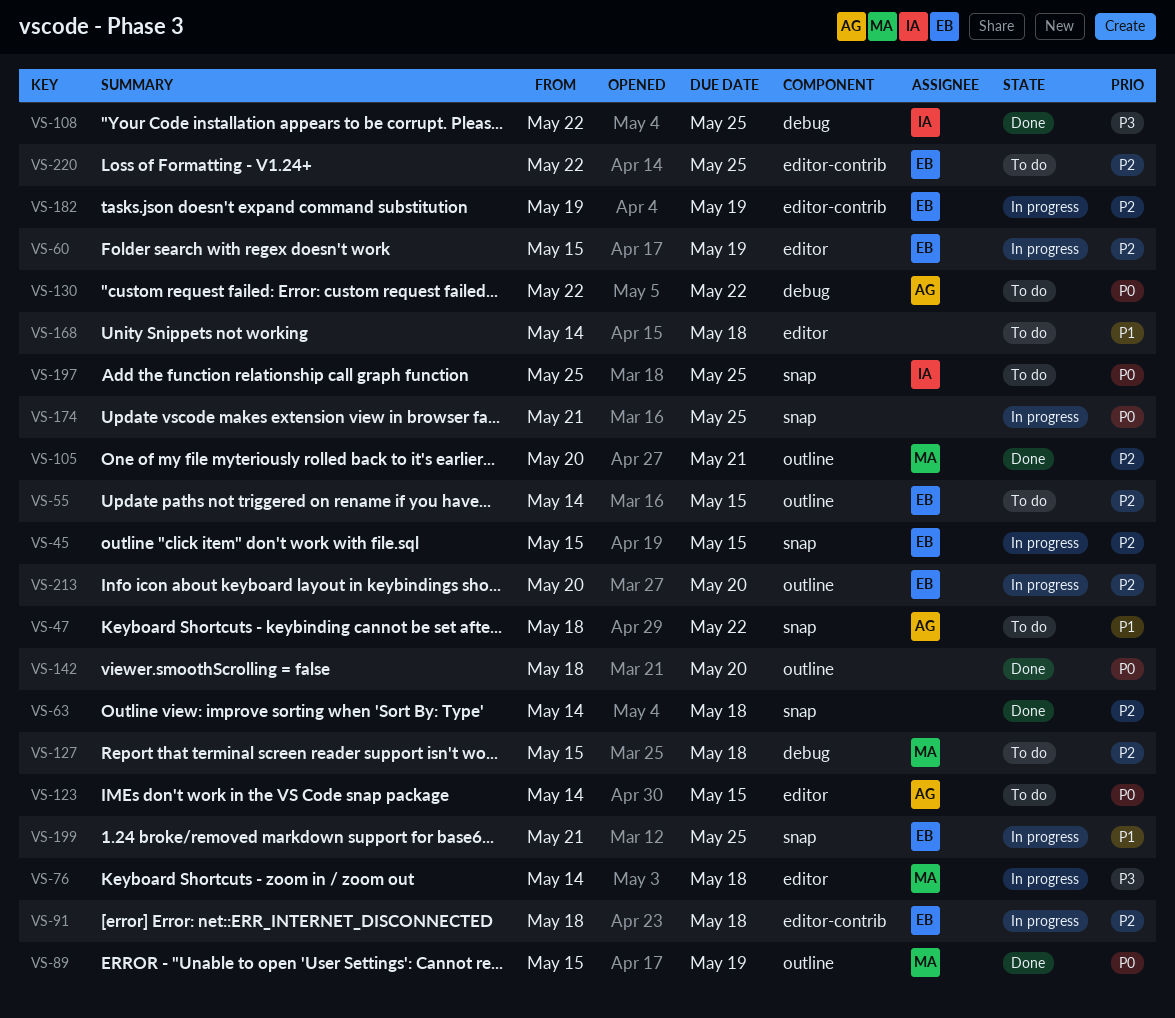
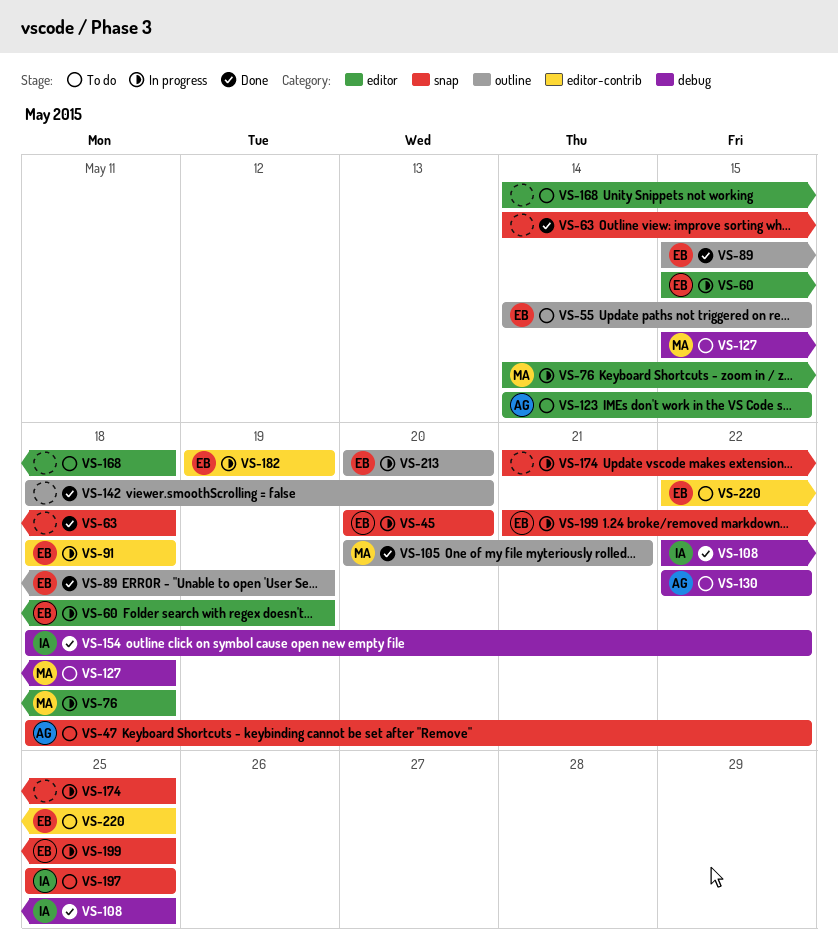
VS-45, start: May 15 -> May 20
VS-45, due: May 15 -> May 20
VS-89, owner: MA -> EB
VS-154: none -> present

